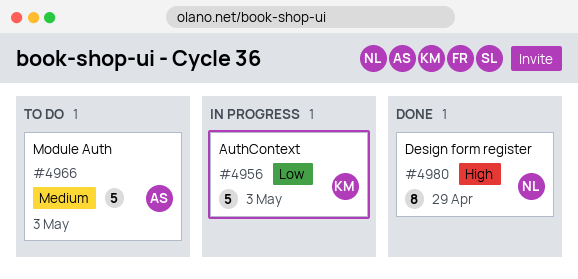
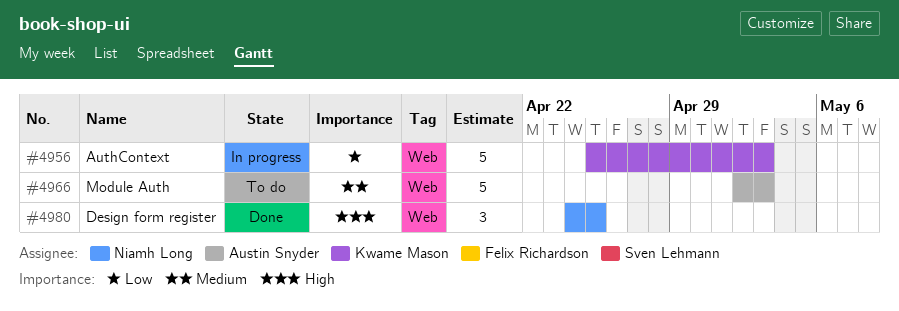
#4980, estimate: 8 -> 3
#4980, due: Apr 29 -> Apr 25

